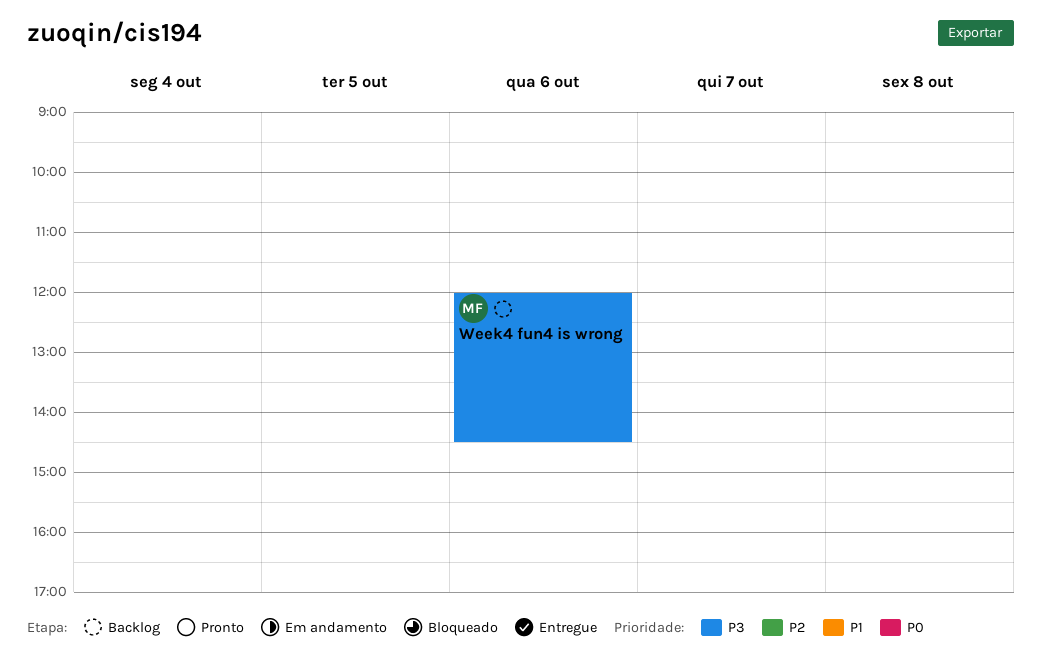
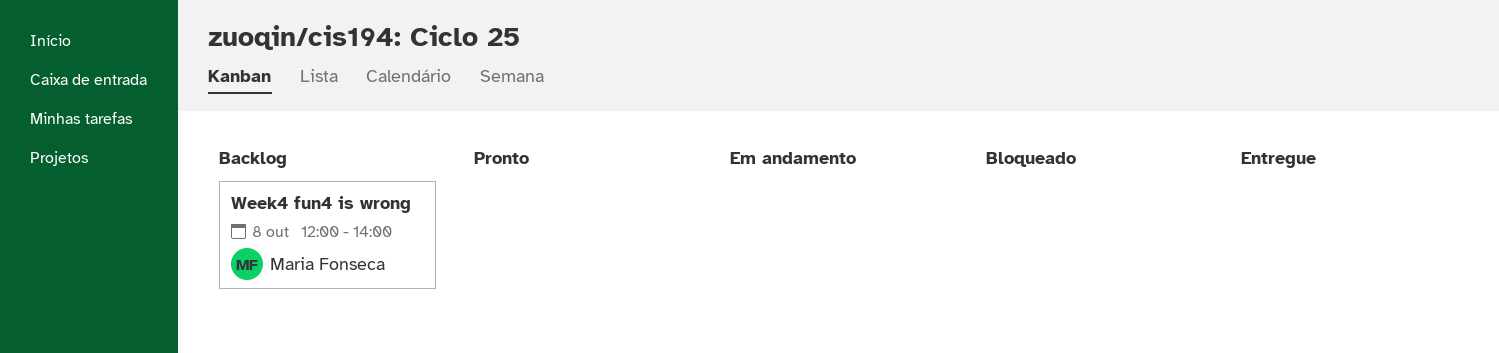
Week4 fun4 is wrong, day: Oct 6 -> Oct 8
Week4 fun4 is wrong, ends: 14:30 -> 14:00

